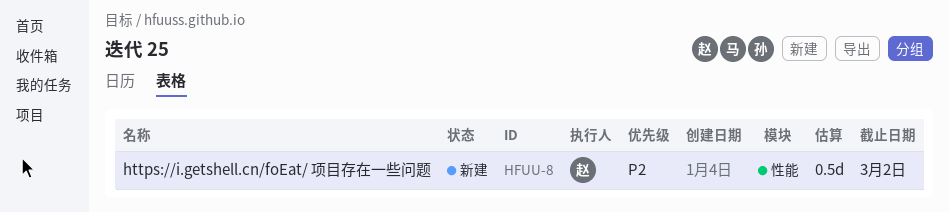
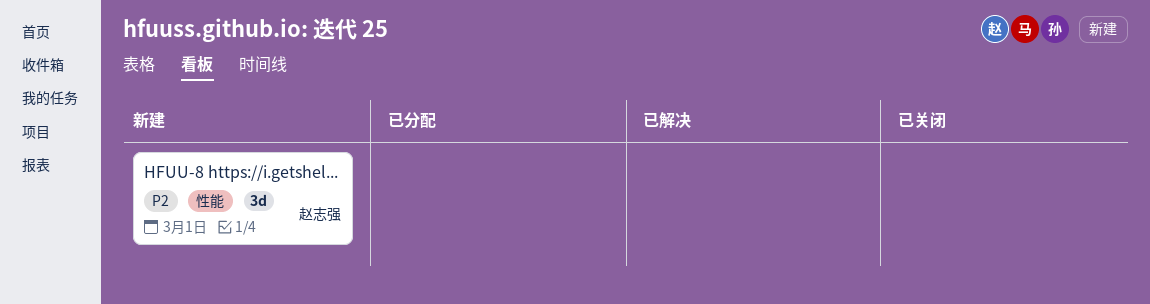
HFUU-8, estimate: 0.5d -> 3d
HFUU-8, due: Mar 2 -> Mar 1

